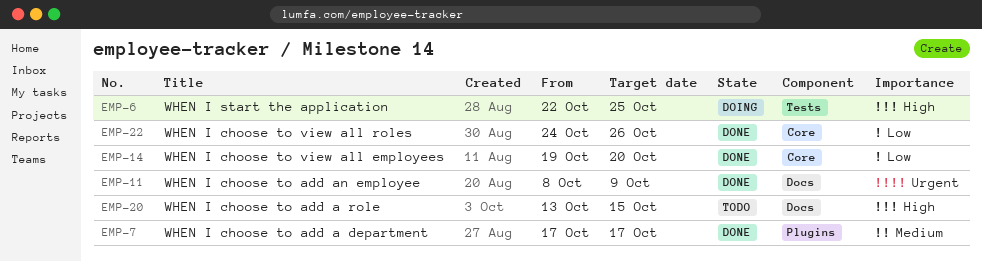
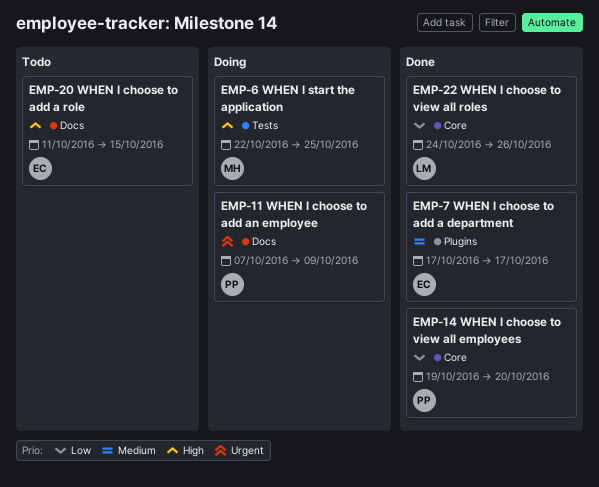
EMP-11, status: Done -> Doing
EMP-11, start: Oct 8 -> Oct 7
EMP-20, start: Oct 13 -> Oct 11

